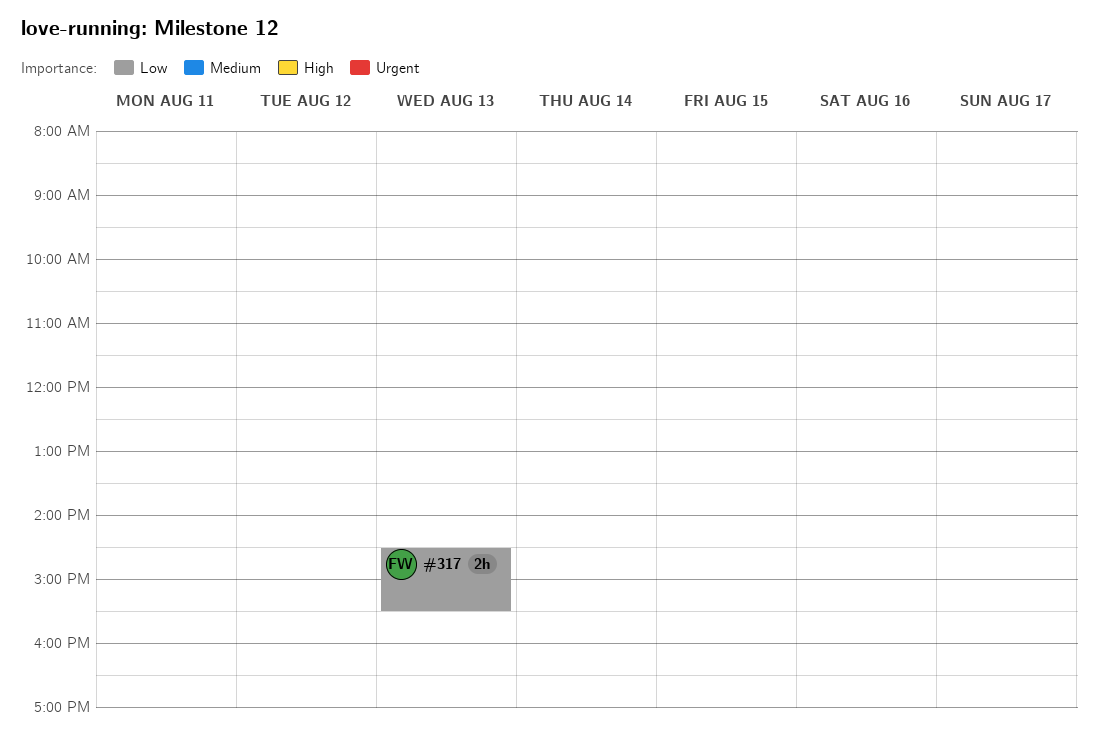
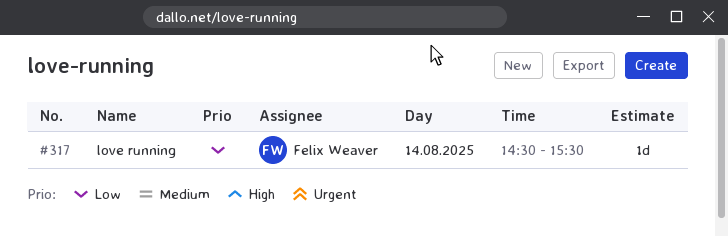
#317, estimate: 2h -> 1d
#317, day: Aug 13 -> Aug 14

